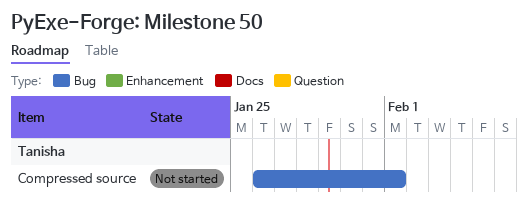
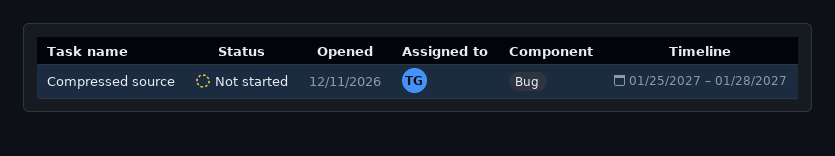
Compressed source, start: Jan 26 -> Jan 25
Compressed source, due: Feb 1 -> Jan 28

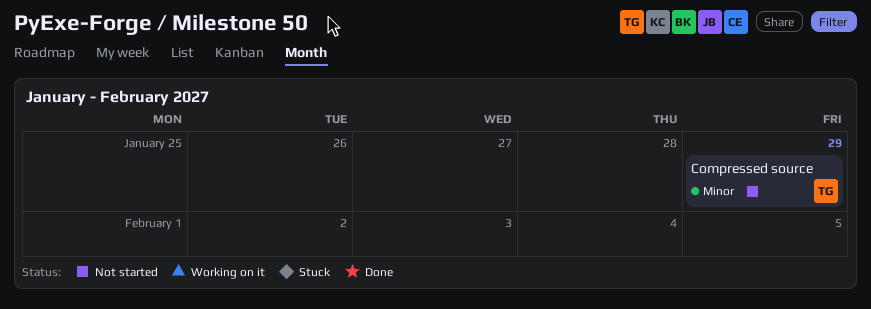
Compressed source, due: Jan 28 -> Jan 29

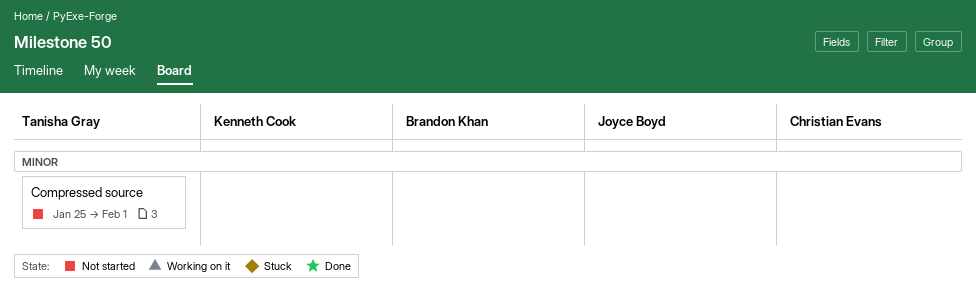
Compressed source, due: Jan 29 -> Feb 1

